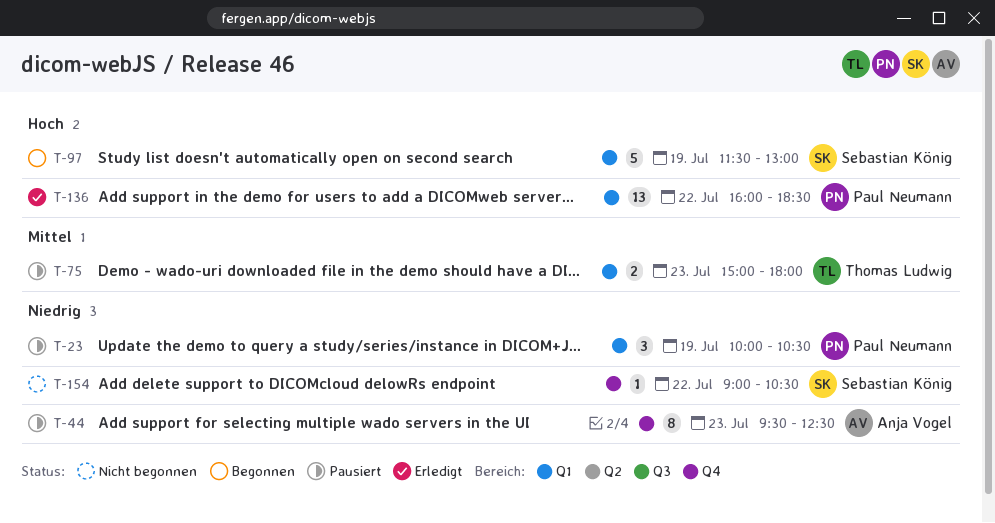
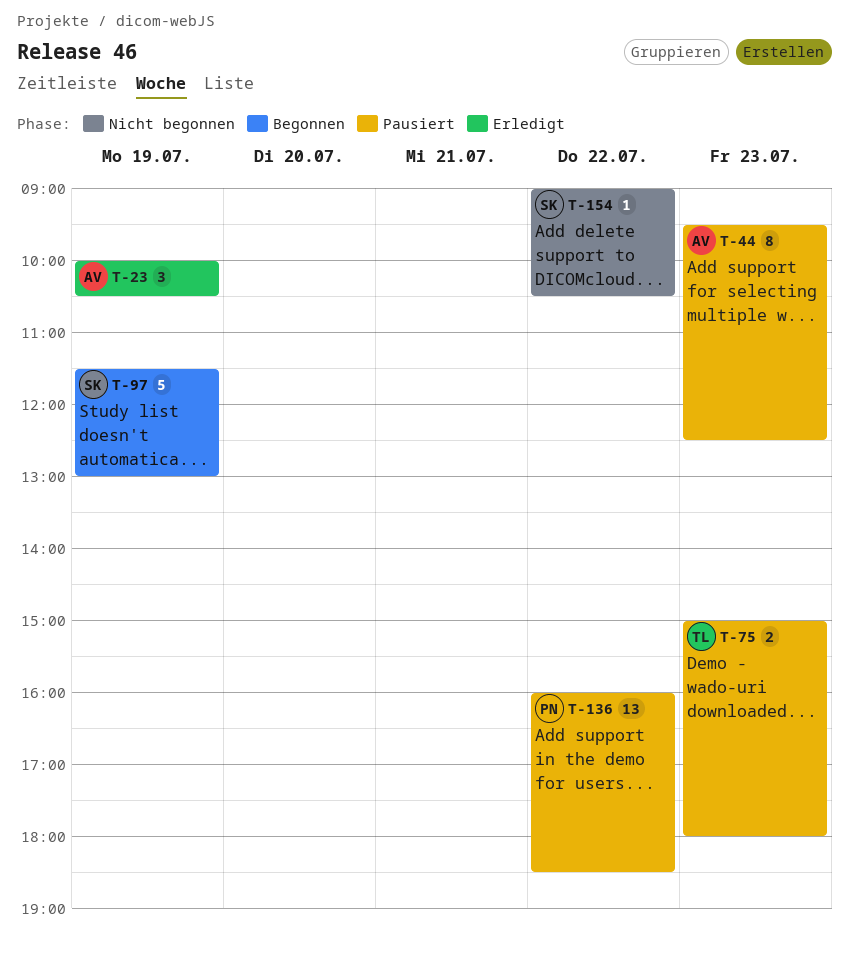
T-23, status: Pausiert -> Erledigt
T-23, owner: Paul Neumann -> Anja Vogel
T-136, status: Erledigt -> Pausiert

